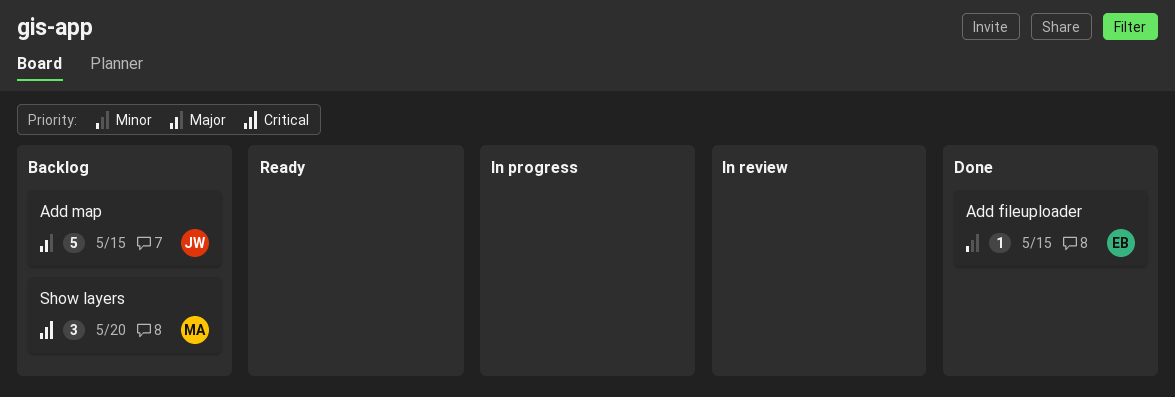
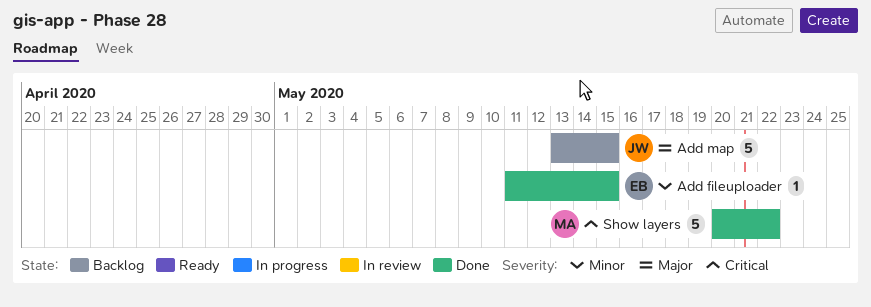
Show layers, status: Backlog -> Done
Show layers, estimate: 3 -> 5
Show layers, due: May 20 -> May 22

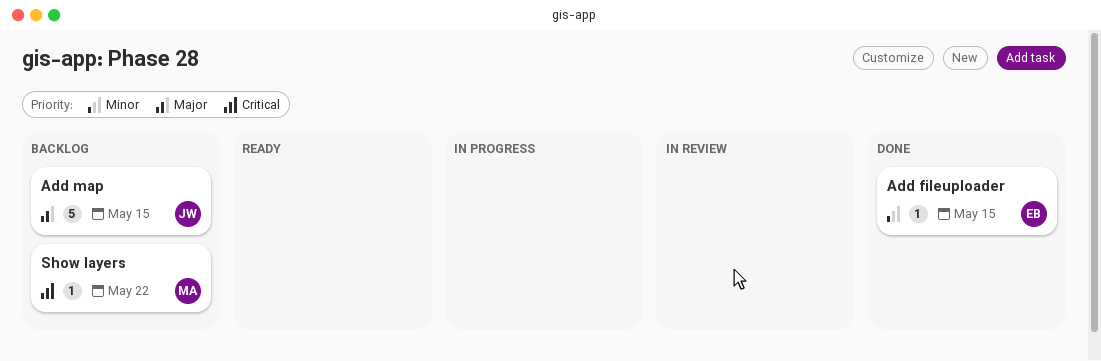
Show layers, status: Done -> Backlog
Show layers, estimate: 5 -> 1

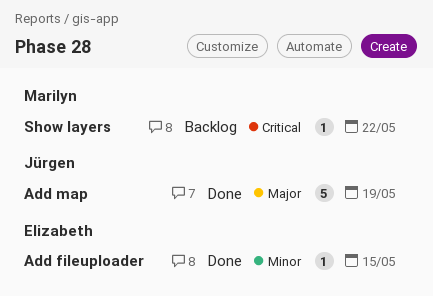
Add map, status: Backlog -> Done
Add map, due: May 15 -> May 19

